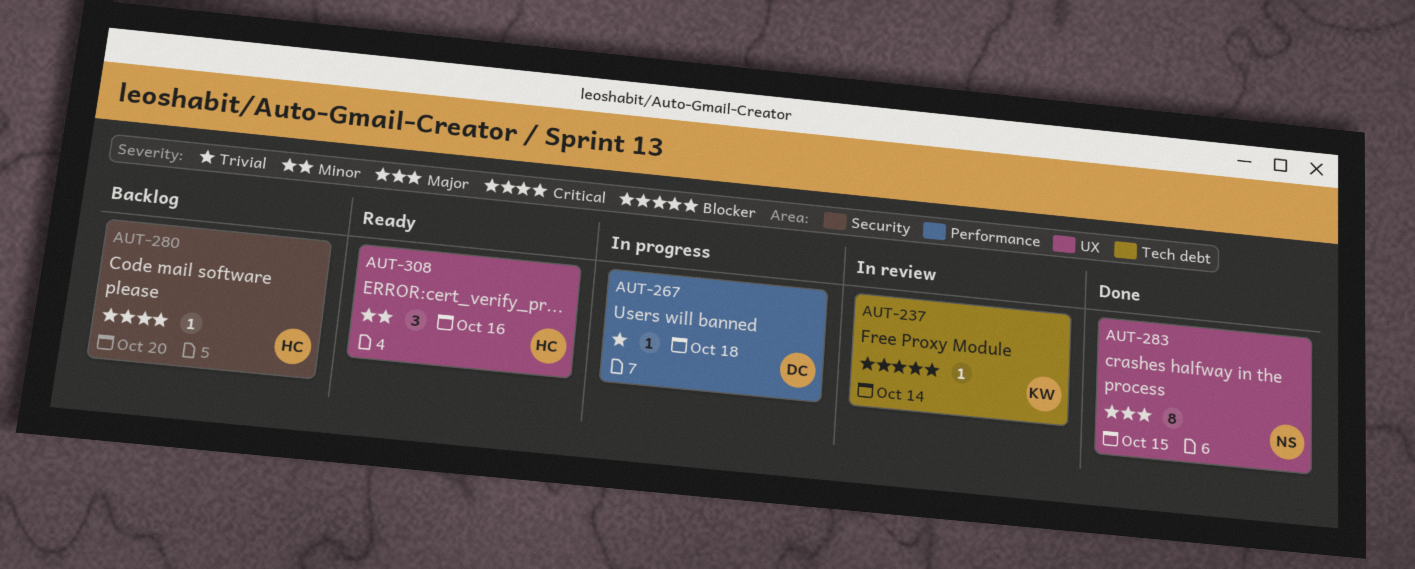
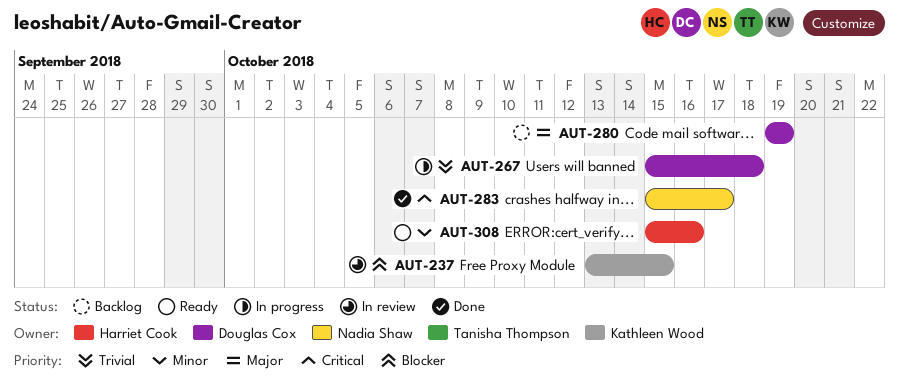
AUT-237, due: Oct 14 -> Oct 15
AUT-280, owner: Harriet Cook -> Douglas Cox
AUT-280, priority: Critical -> Major
AUT-280, due: Oct 20 -> Oct 19
AUT-283, priority: Major -> Critical
AUT-283, due: Oct 15 -> Oct 17

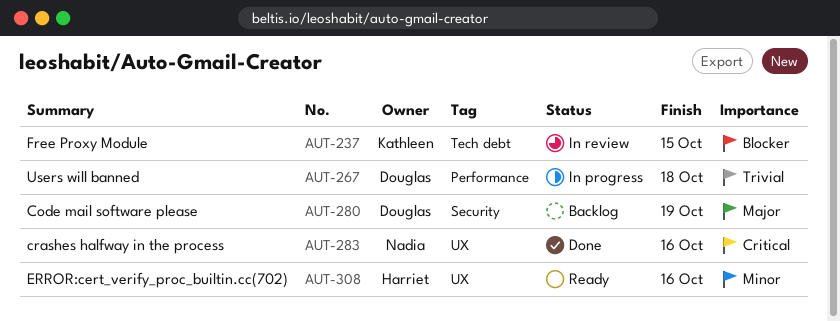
AUT-283, due: Oct 17 -> Oct 16

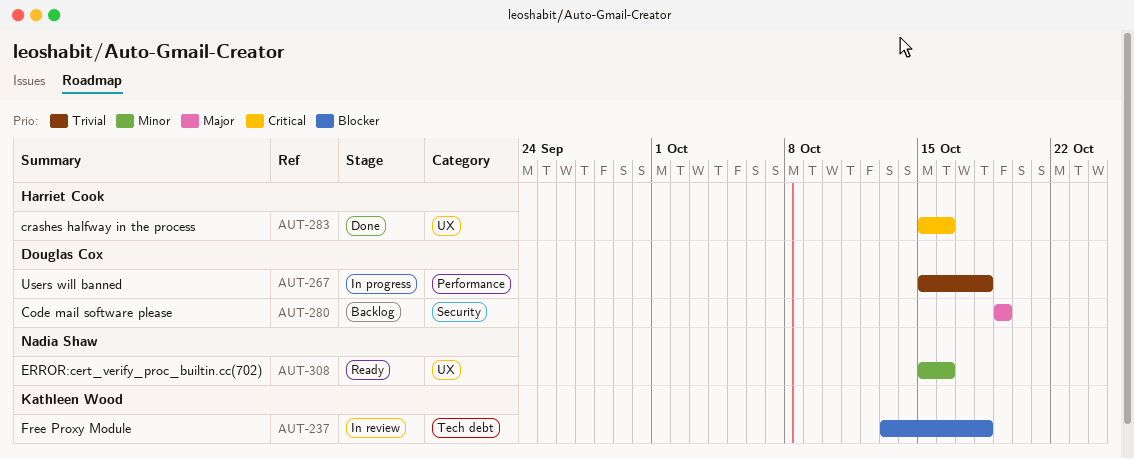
AUT-237, due: Oct 15 -> Oct 18
AUT-283, owner: Nadia Shaw -> Harriet Cook
AUT-308, owner: Harriet Cook -> Nadia Shaw

